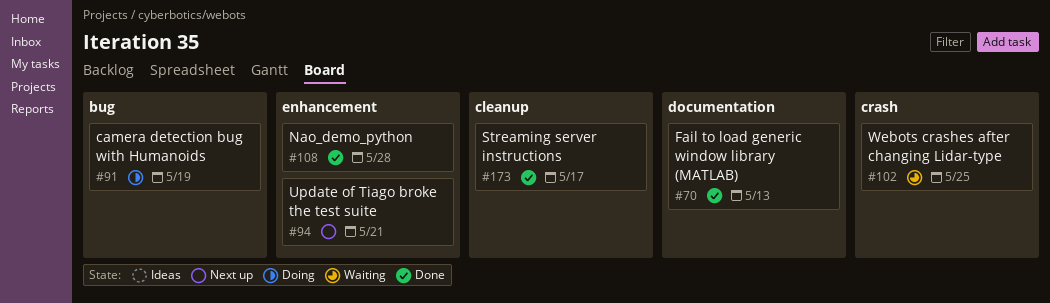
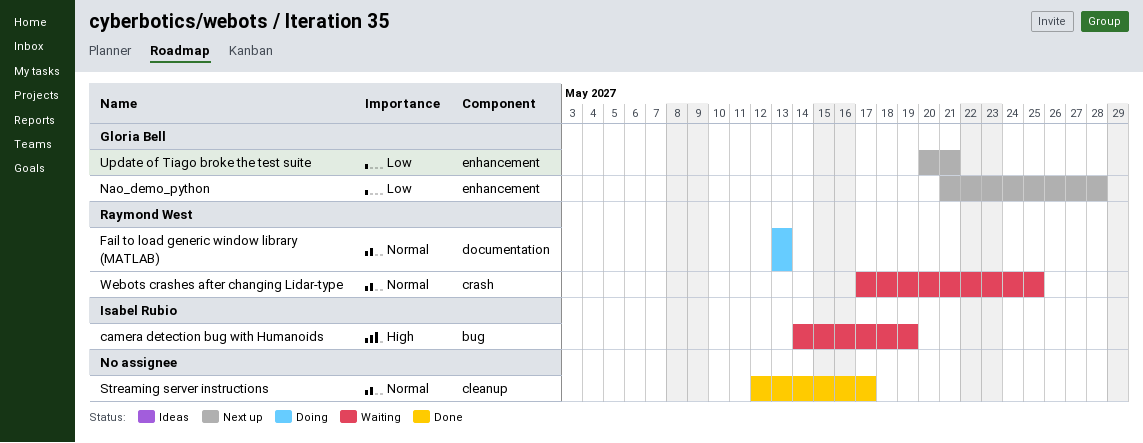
camera detection bug with Humanoids, status: Doing -> Waiting
Fail to load generic window library (MATLAB), status: Done -> Doing
Nao_demo_python, status: Done -> Next up

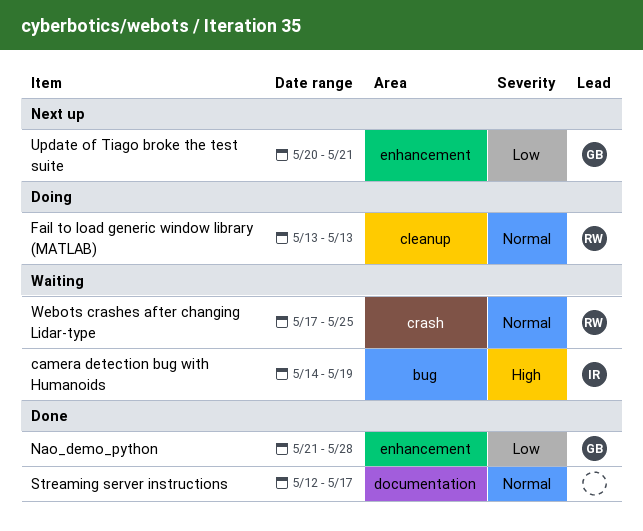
Fail to load generic window library (MATLAB), label: documentation -> cleanup
Nao_demo_python, status: Next up -> Done
Streaming server instructions, label: cleanup -> documentation

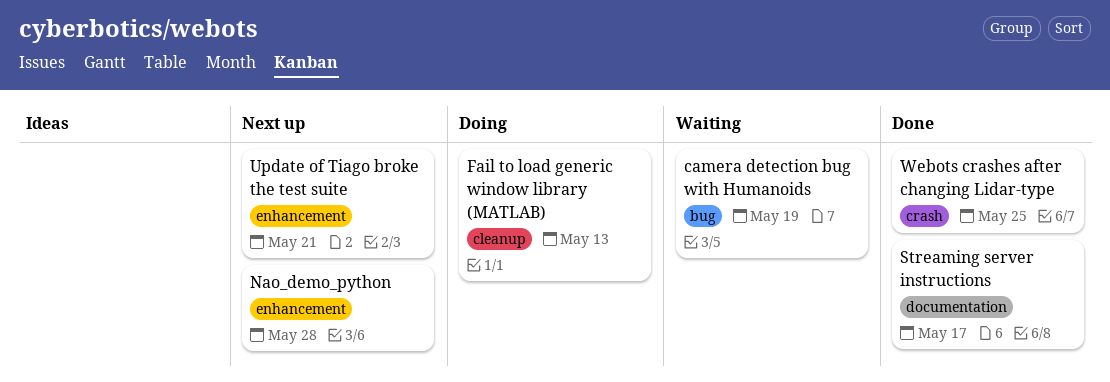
Nao_demo_python, status: Done -> Next up
Webots crashes after changing Lidar-type, status: Waiting -> Done

